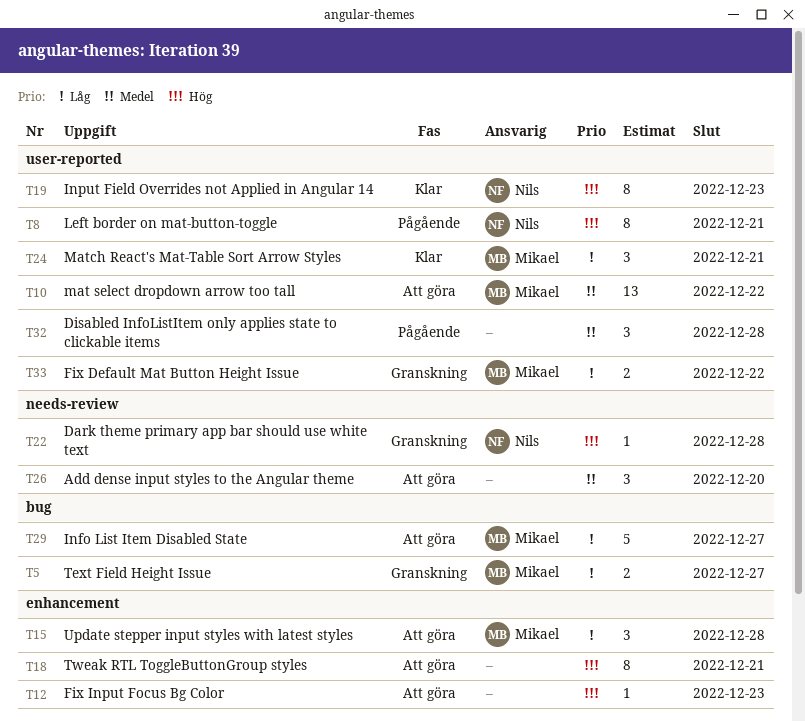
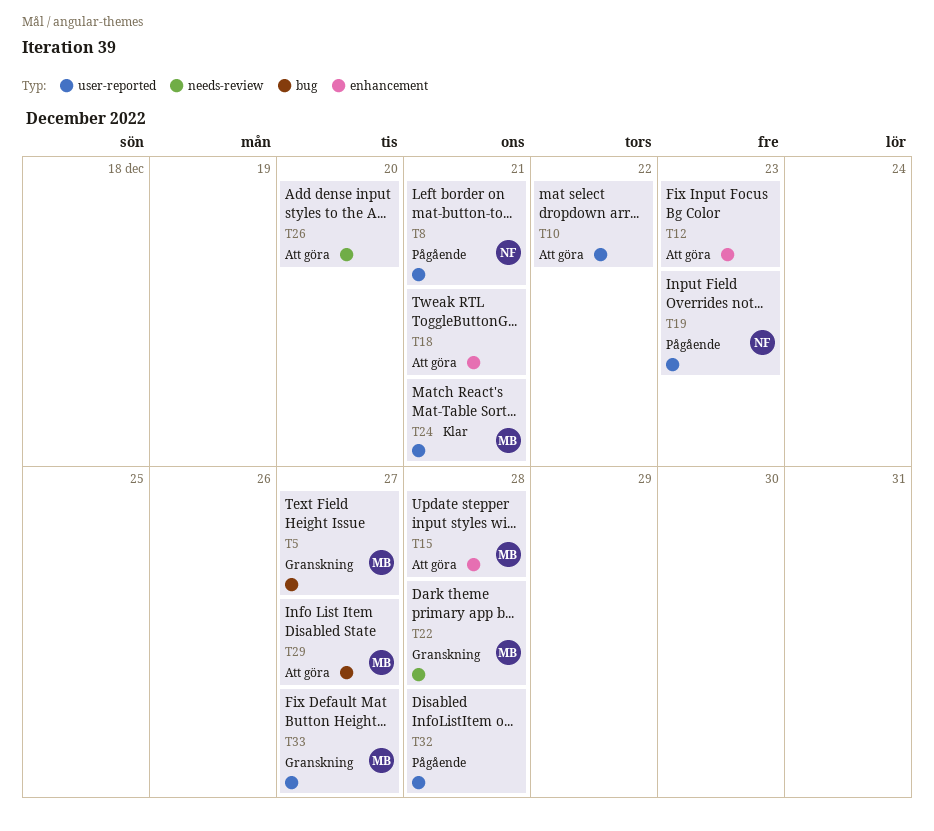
T10, owner: Mikael -> none
T19, status: Klar -> Pågående
T22, owner: Nils -> Mikael
T33, due: Dec 22 -> Dec 27

